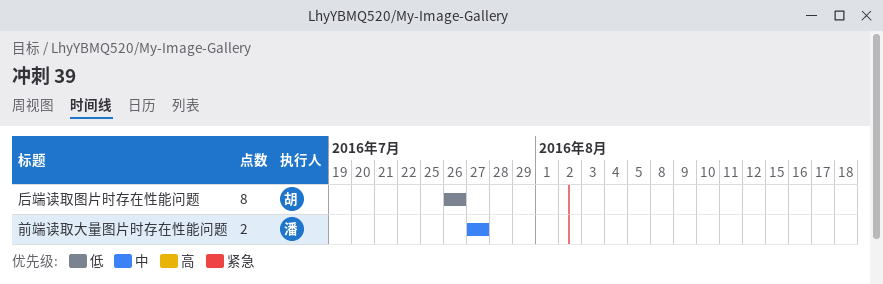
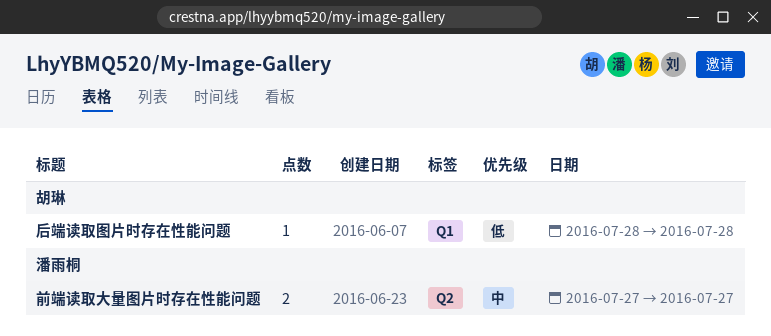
后端读取图片时存在性能问题, estimate: 8 -> 1
后端读取图片时存在性能问题, start: Jul 26 -> Jul 28
后端读取图片时存在性能问题, due: Jul 26 -> Jul 28

